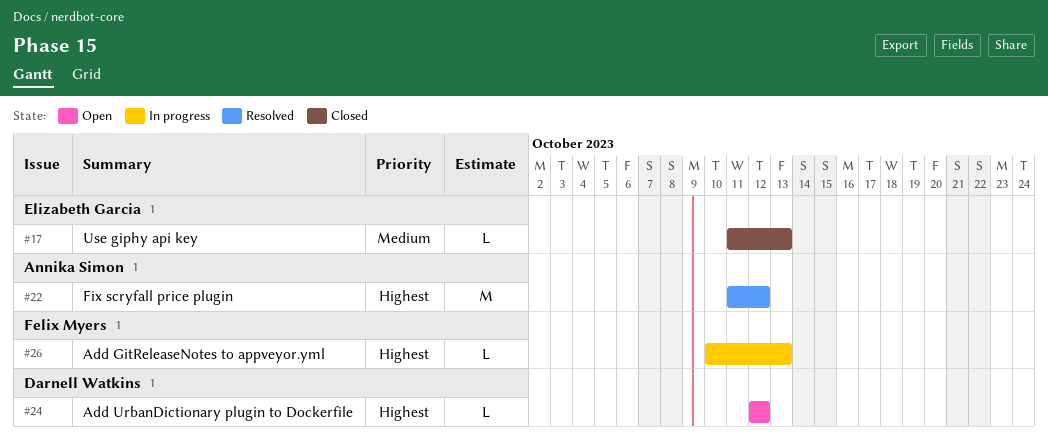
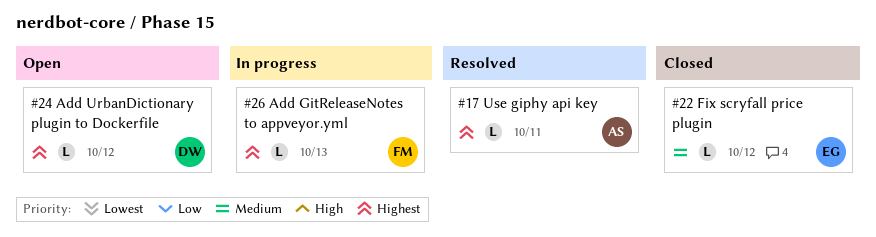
#17, status: Closed -> Resolved
#17, owner: Elizabeth Garcia -> Annika Simon
#17, priority: Medium -> Highest
#17, due: Oct 13 -> Oct 11
#22, status: Resolved -> Closed
#22, owner: Annika Simon -> Elizabeth Garcia
#22, priority: Highest -> Medium
#22, estimate: M -> L

